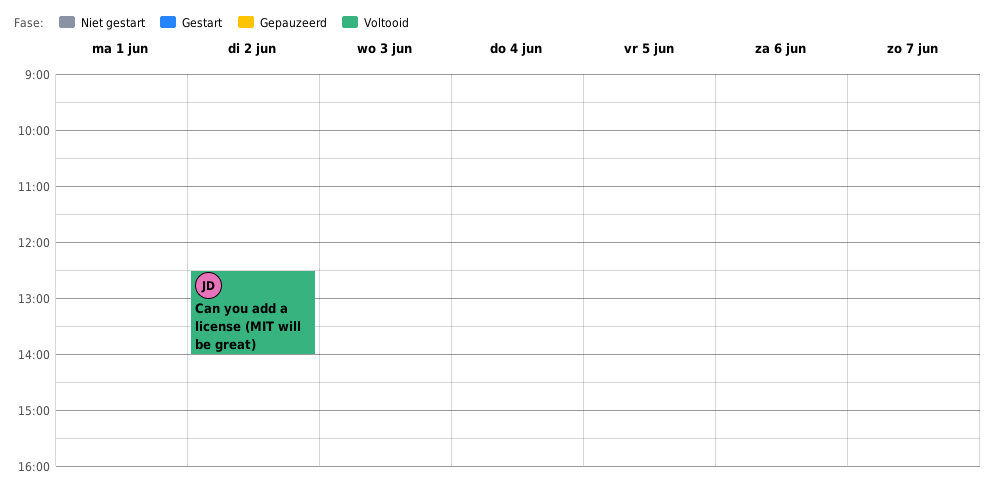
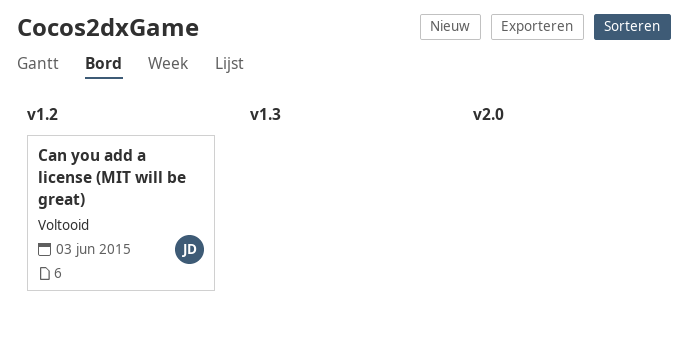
Can you add a license (MIT will be great), day: Jun 2 -> Jun 3

